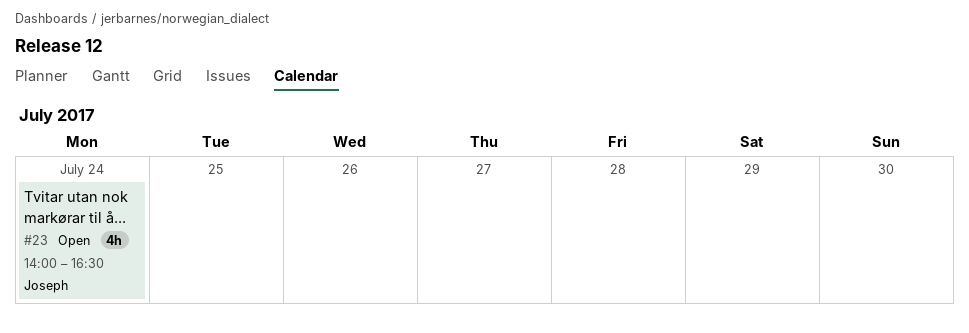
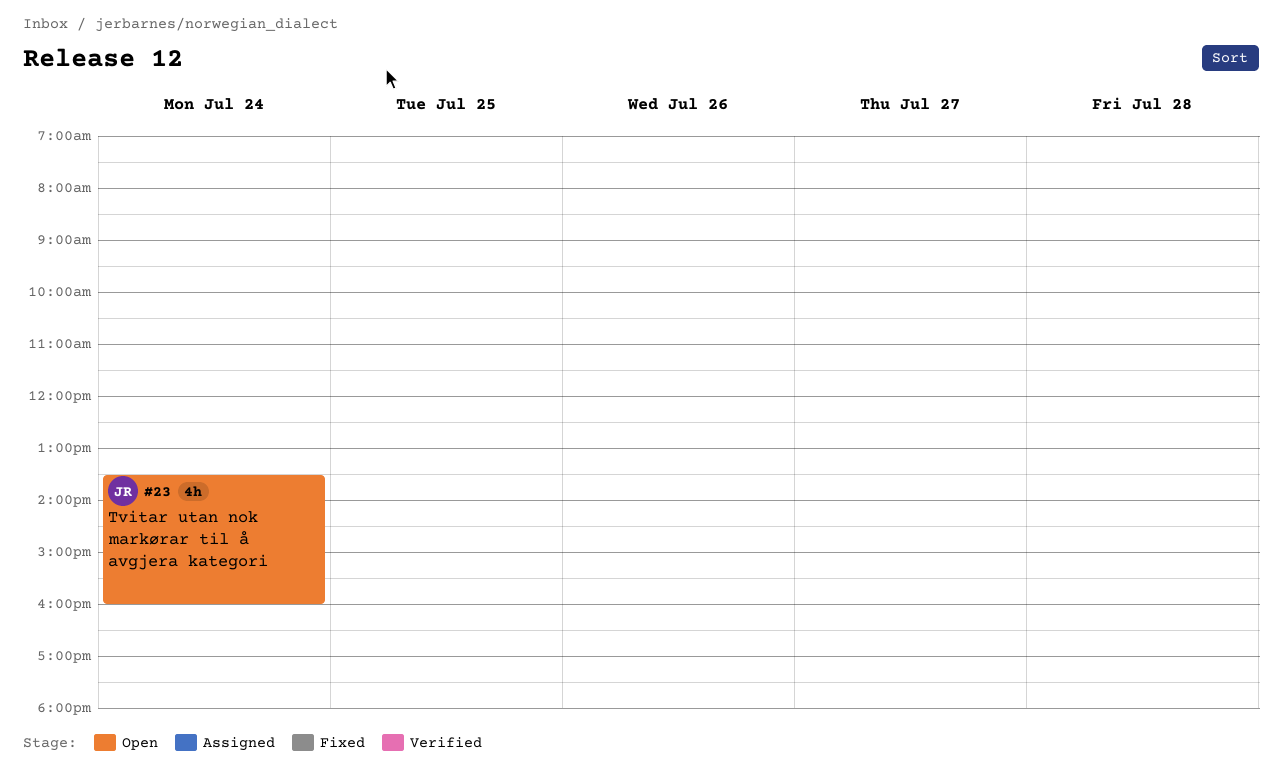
#23, begins: 14:00 -> 13:30
#23, ends: 16:30 -> 16:00

